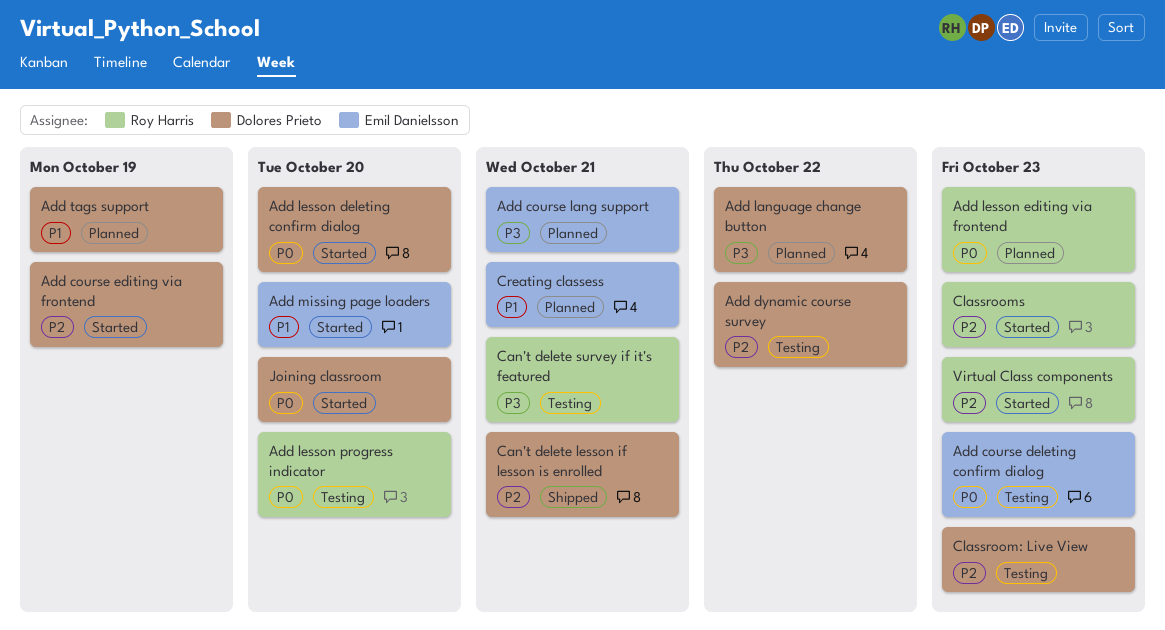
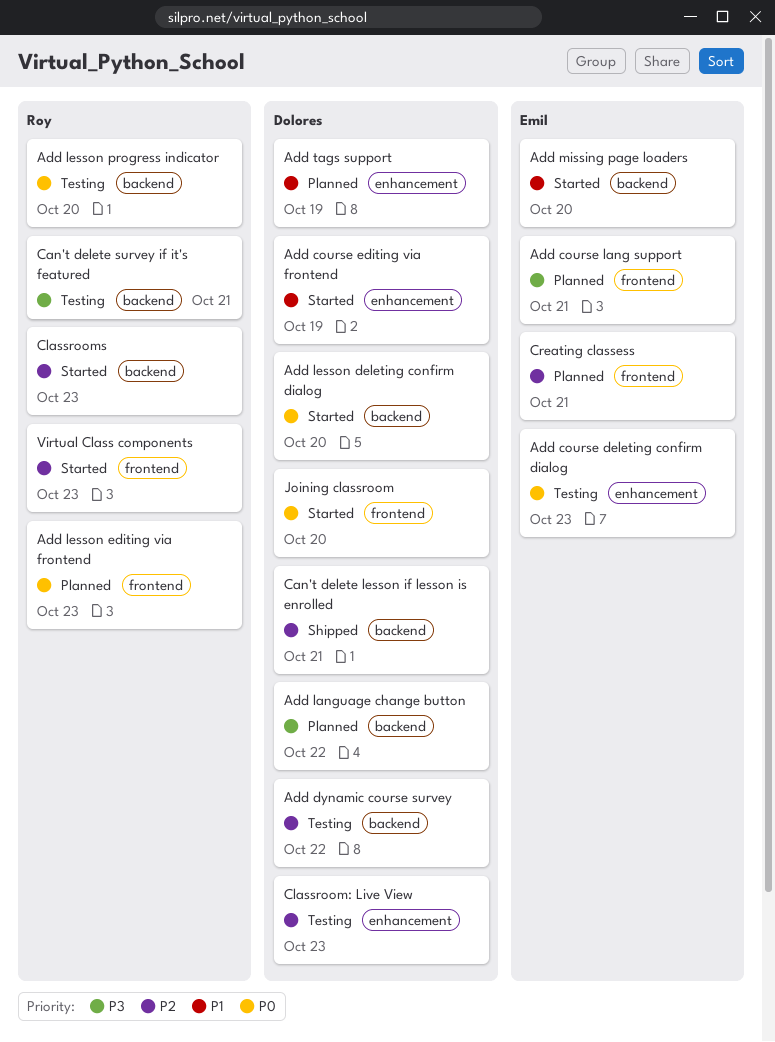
Add course editing via frontend, priority: P2 -> P1
Creating classess, priority: P1 -> P2

